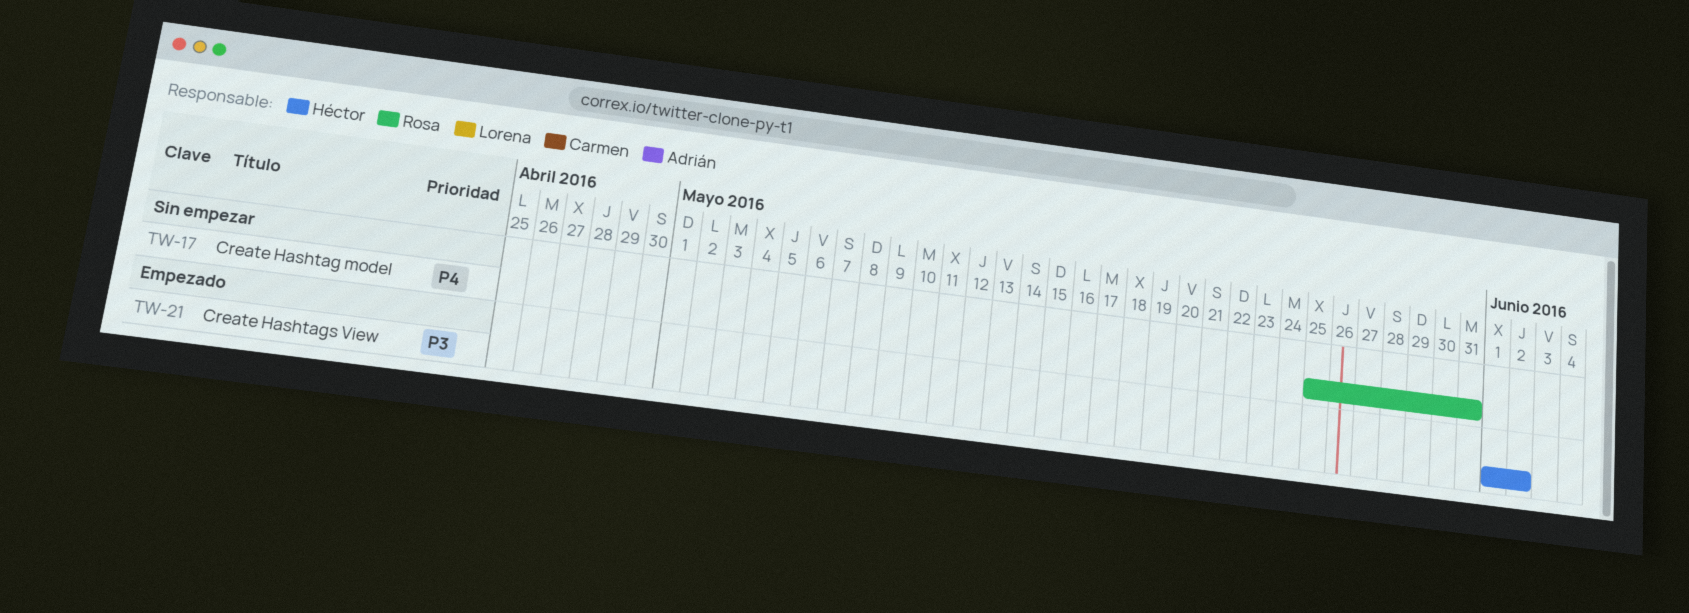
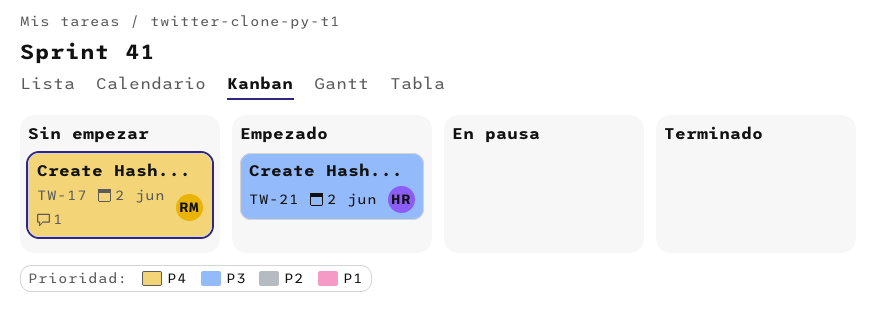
TW-17, due: May 31 -> Jun 2

